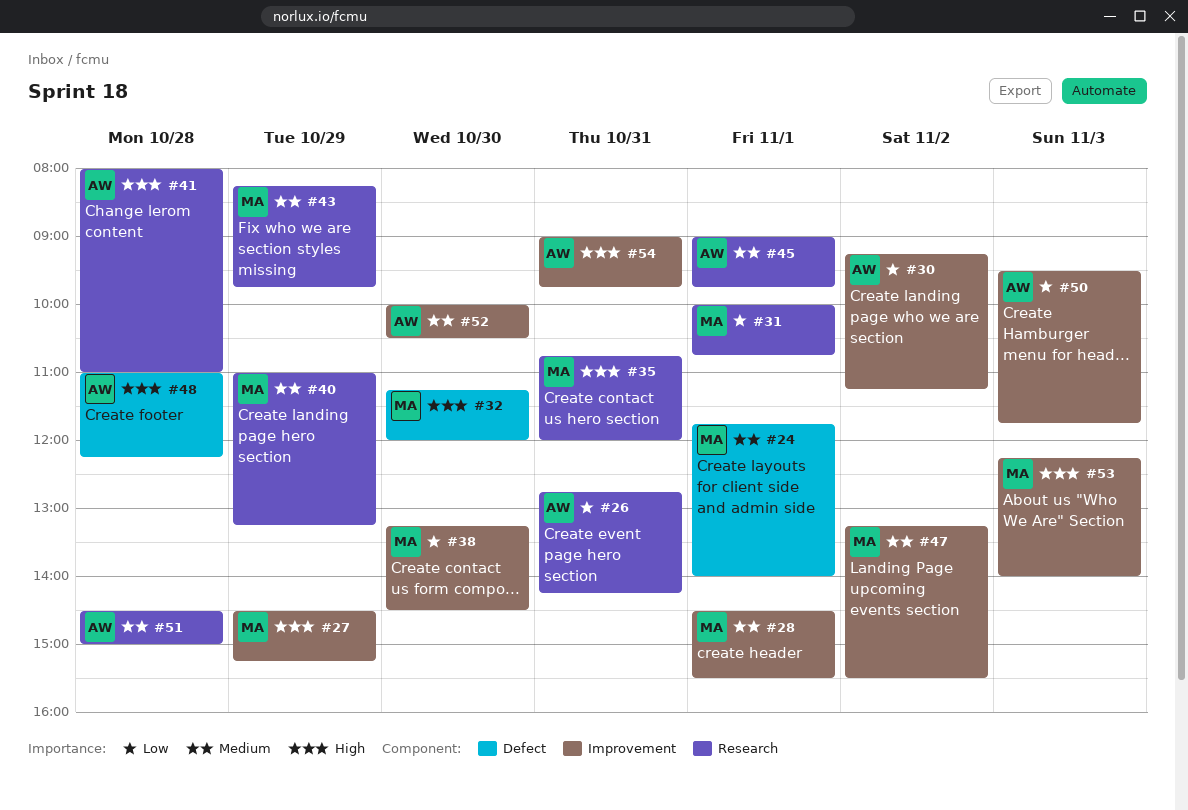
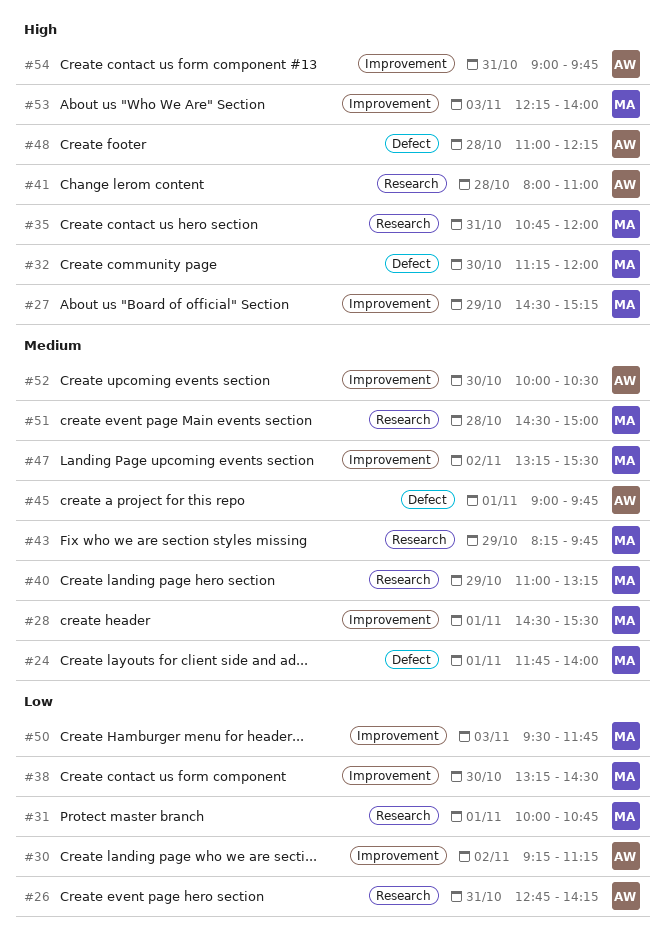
#45, label: Research -> Defect
#50, owner: AW -> MA
#51, owner: AW -> MA

